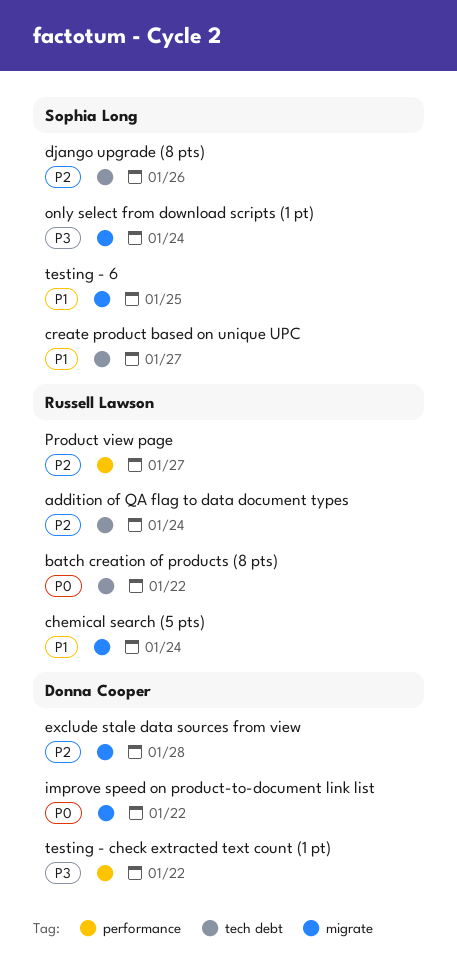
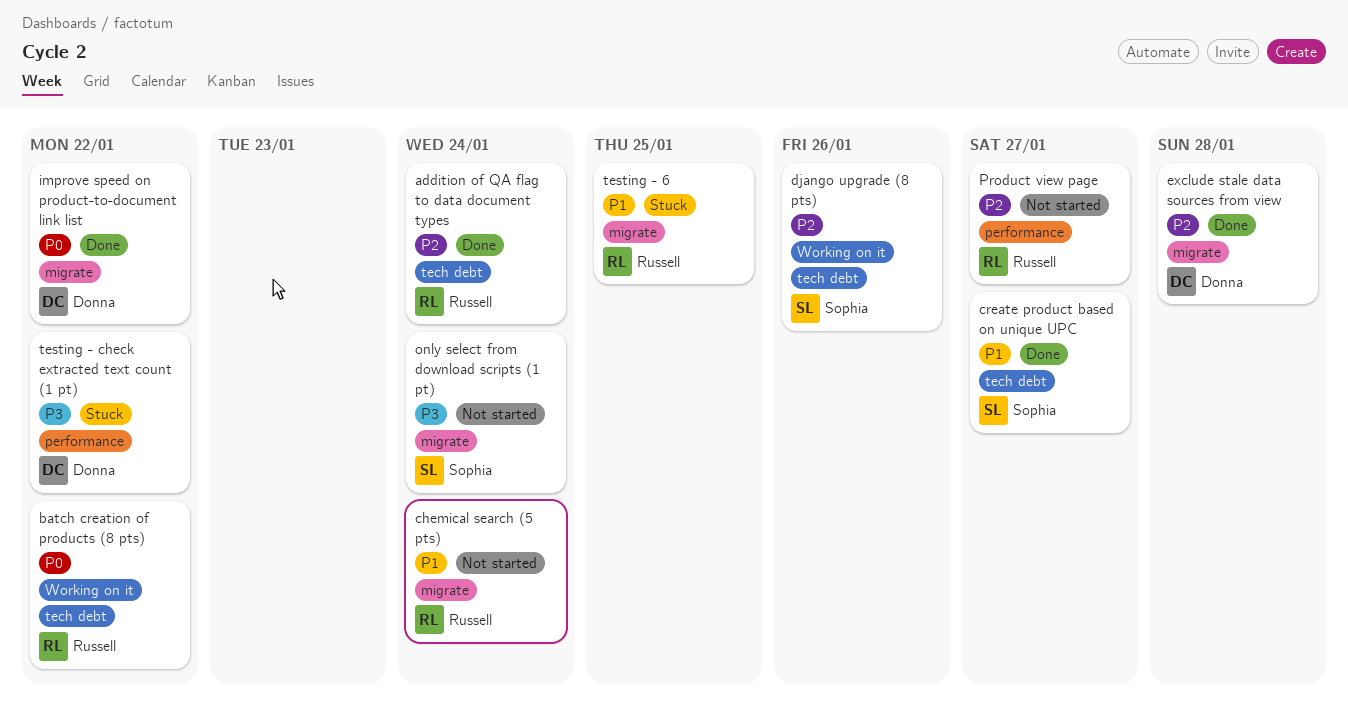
testing - 6, owner: Sophia Long -> Russell Lawson

